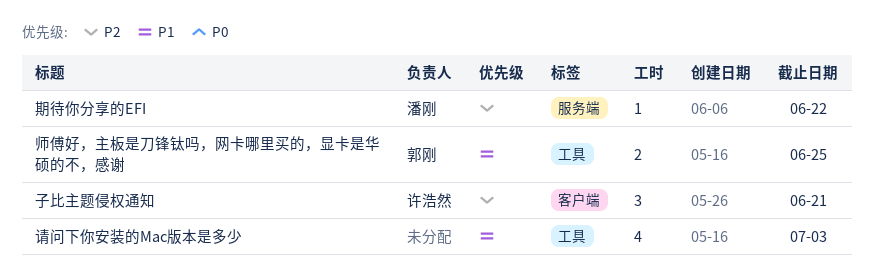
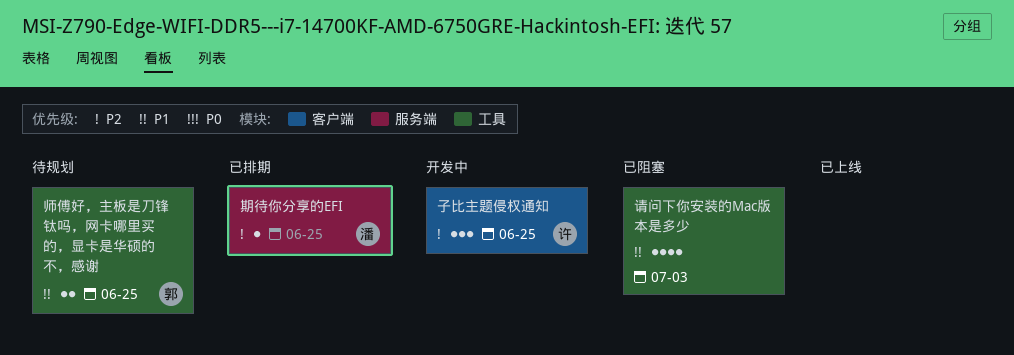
子比主题侵权通知, due: Jun 21 -> Jun 25
期待你分享的EFI, due: Jun 22 -> Jun 25

